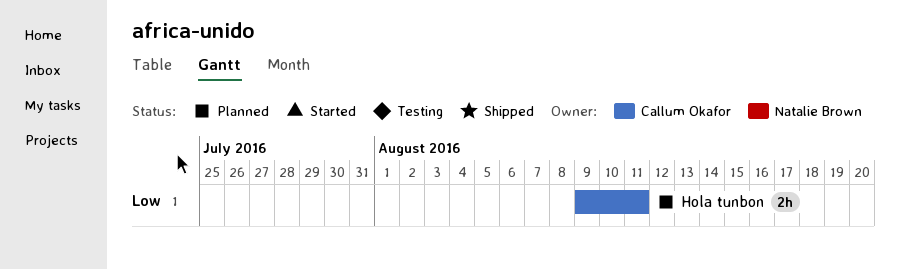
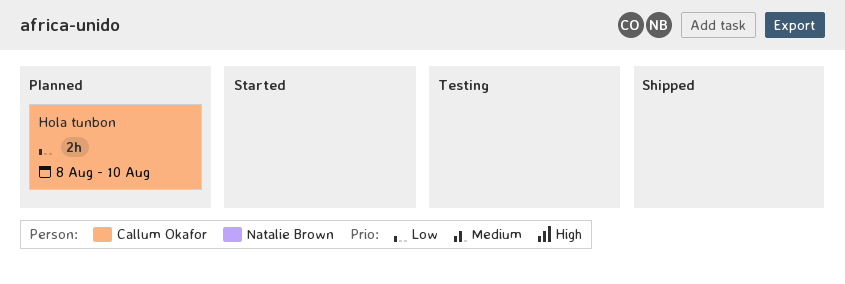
Hola tunbon, start: Aug 9 -> Aug 8
Hola tunbon, due: Aug 11 -> Aug 10

